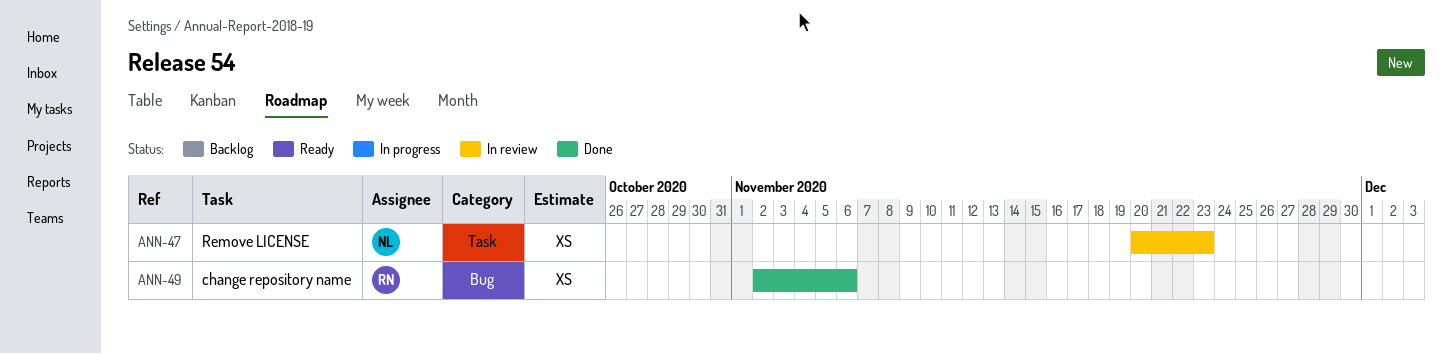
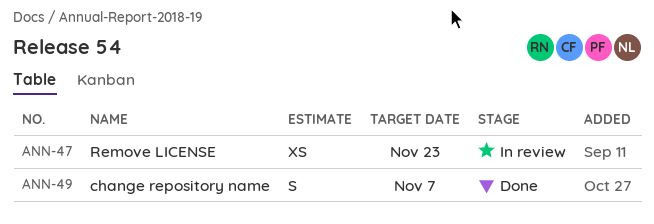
ANN-49, estimate: XS -> S
ANN-49, due: Nov 6 -> Nov 7

